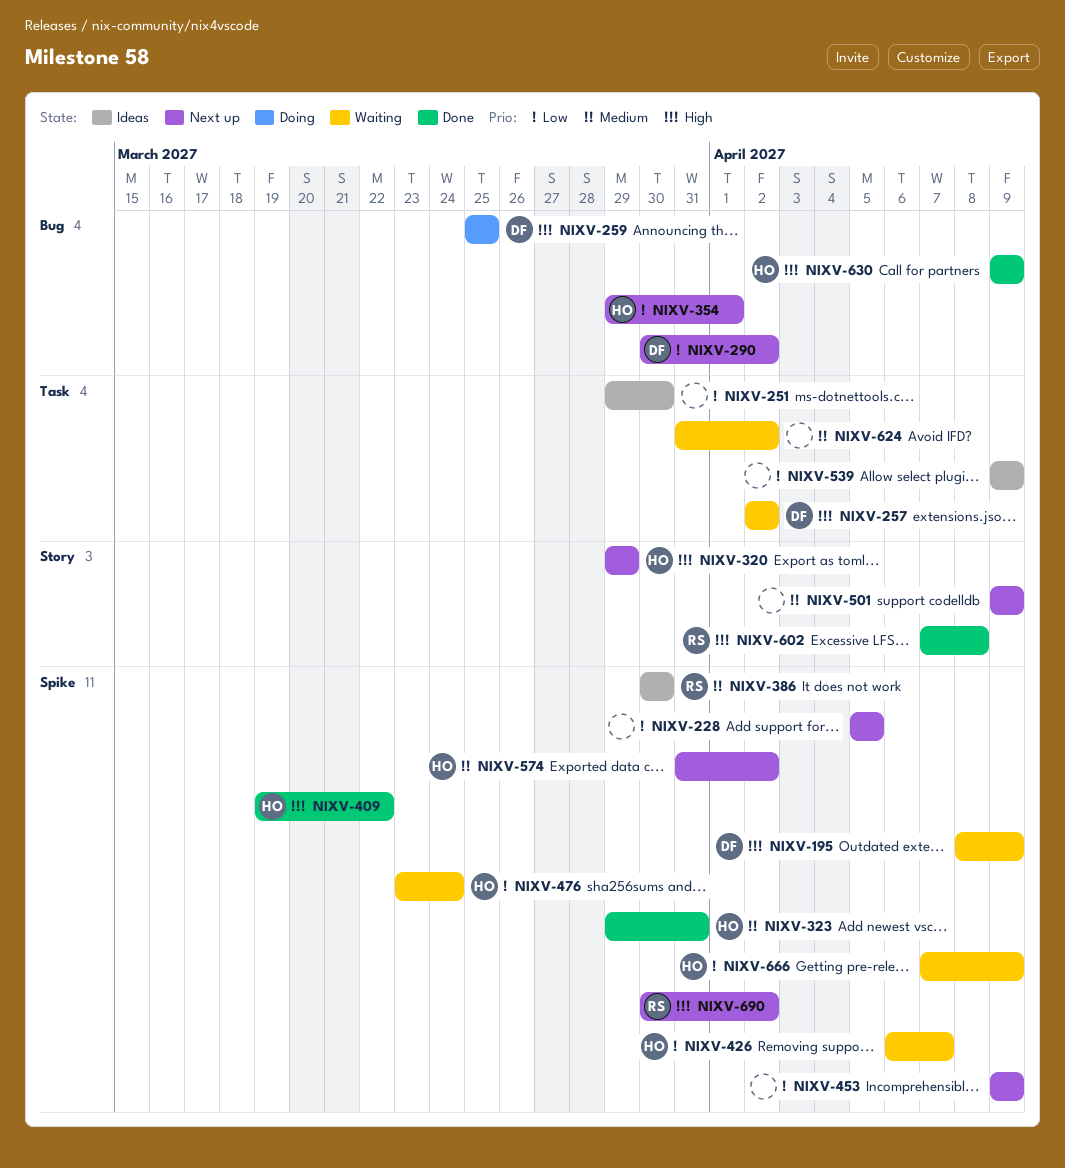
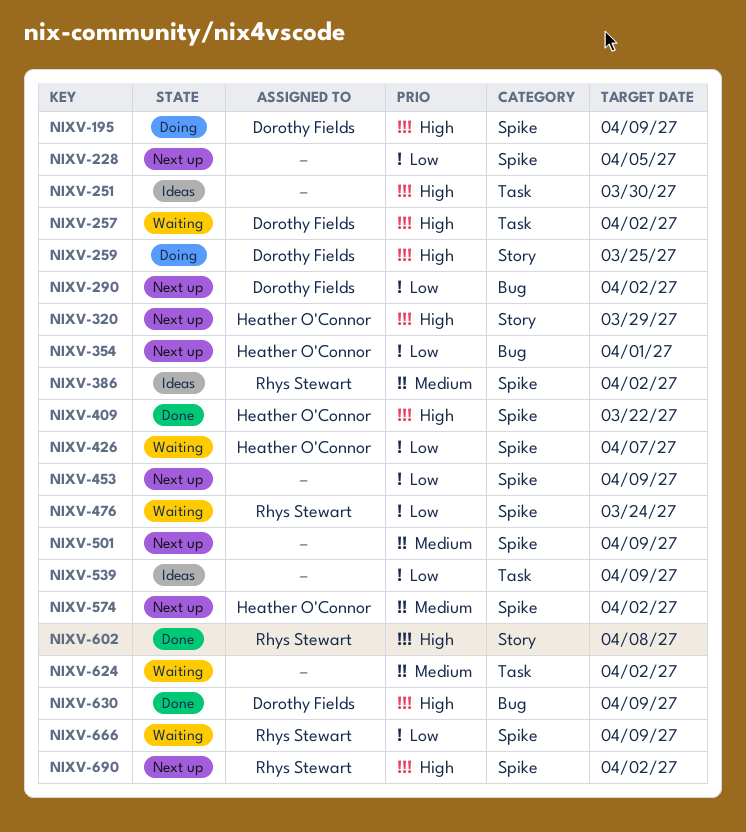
NIXV-195, status: Waiting -> Doing
NIXV-251, priority: Low -> High
NIXV-259, label: Bug -> Story
NIXV-323: present -> none
NIXV-386, due: Mar 30 -> Apr 2
NIXV-476, owner: Heather O'Connor -> Rhys Stewart
NIXV-501, label: Story -> Spike
NIXV-630, owner: Heather O'Connor -> Dorothy Fields
NIXV-666, owner: Heather O'Connor -> Rhys Stewart

